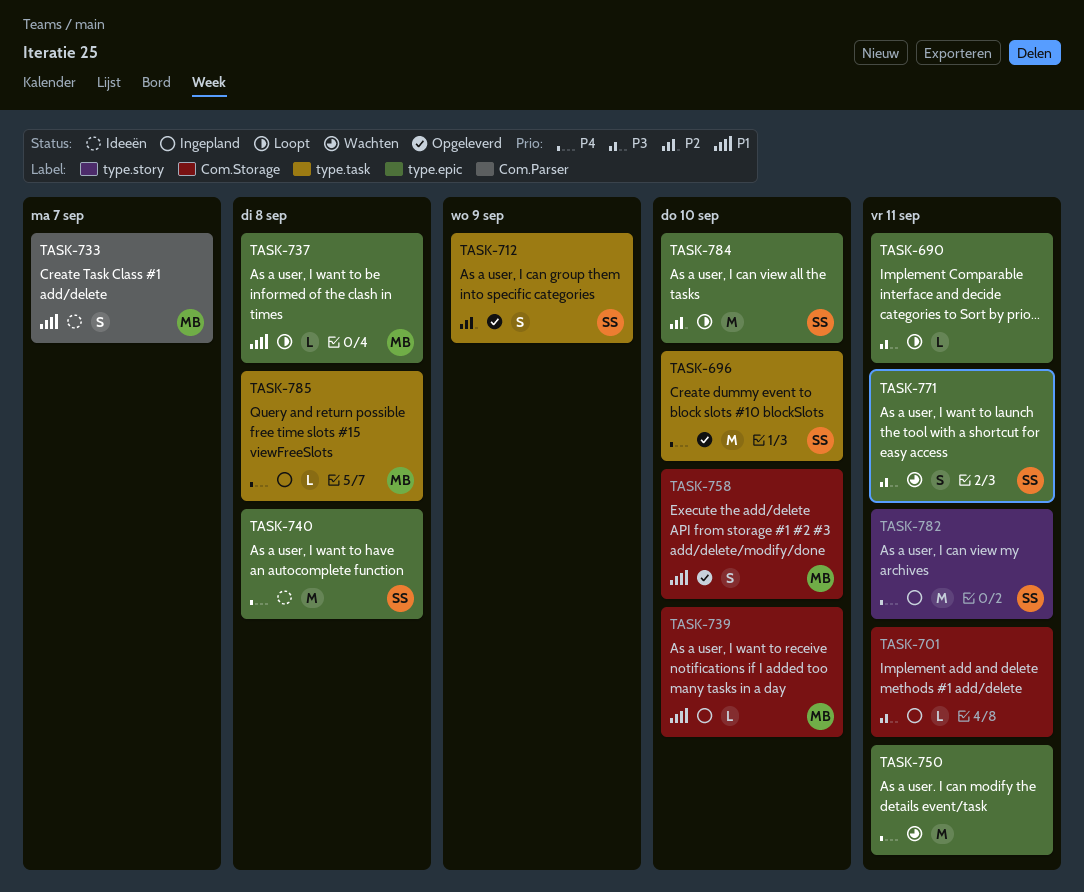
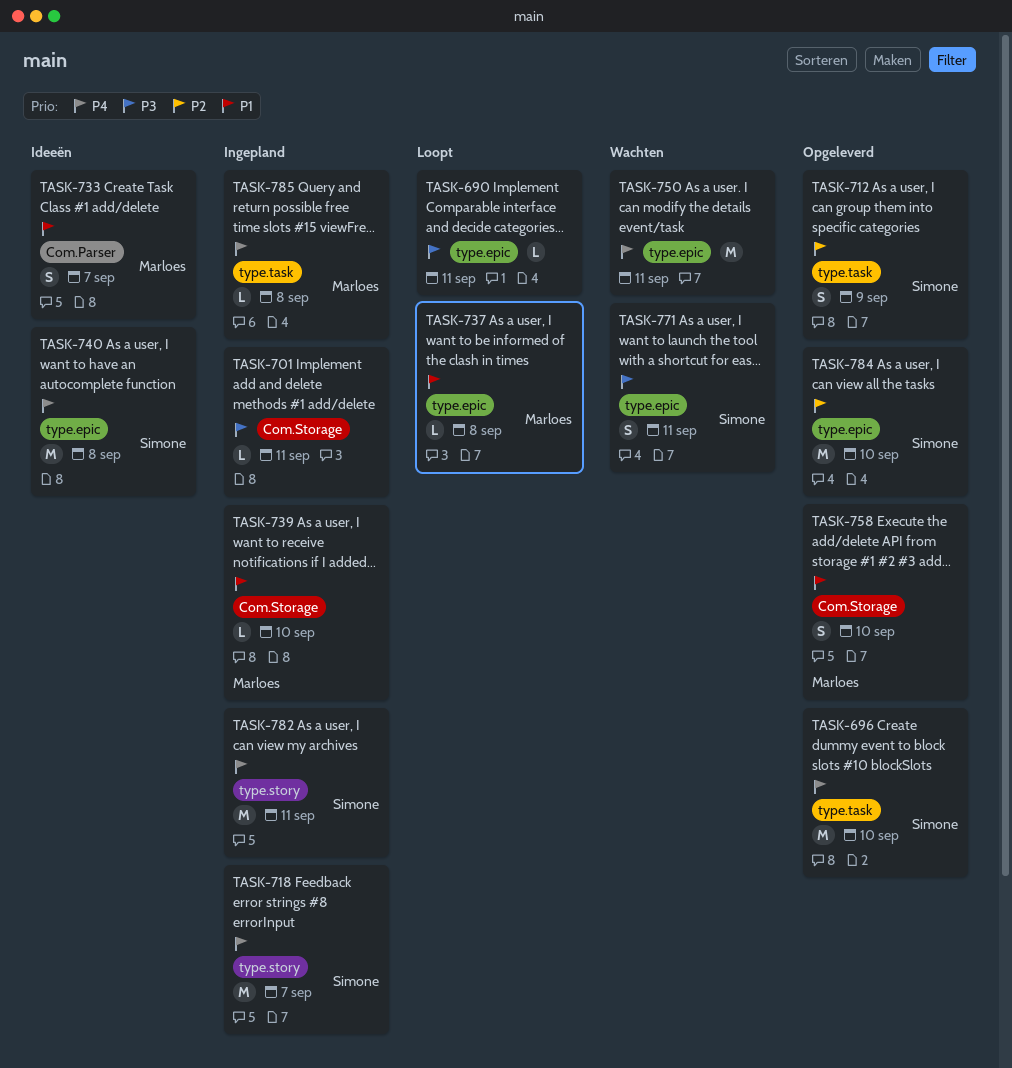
TASK-718: none -> present
TASK-784, status: Loopt -> Opgeleverd

